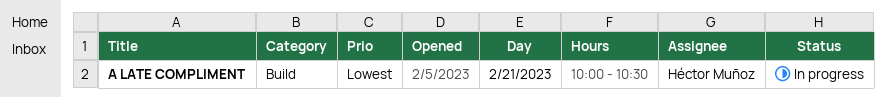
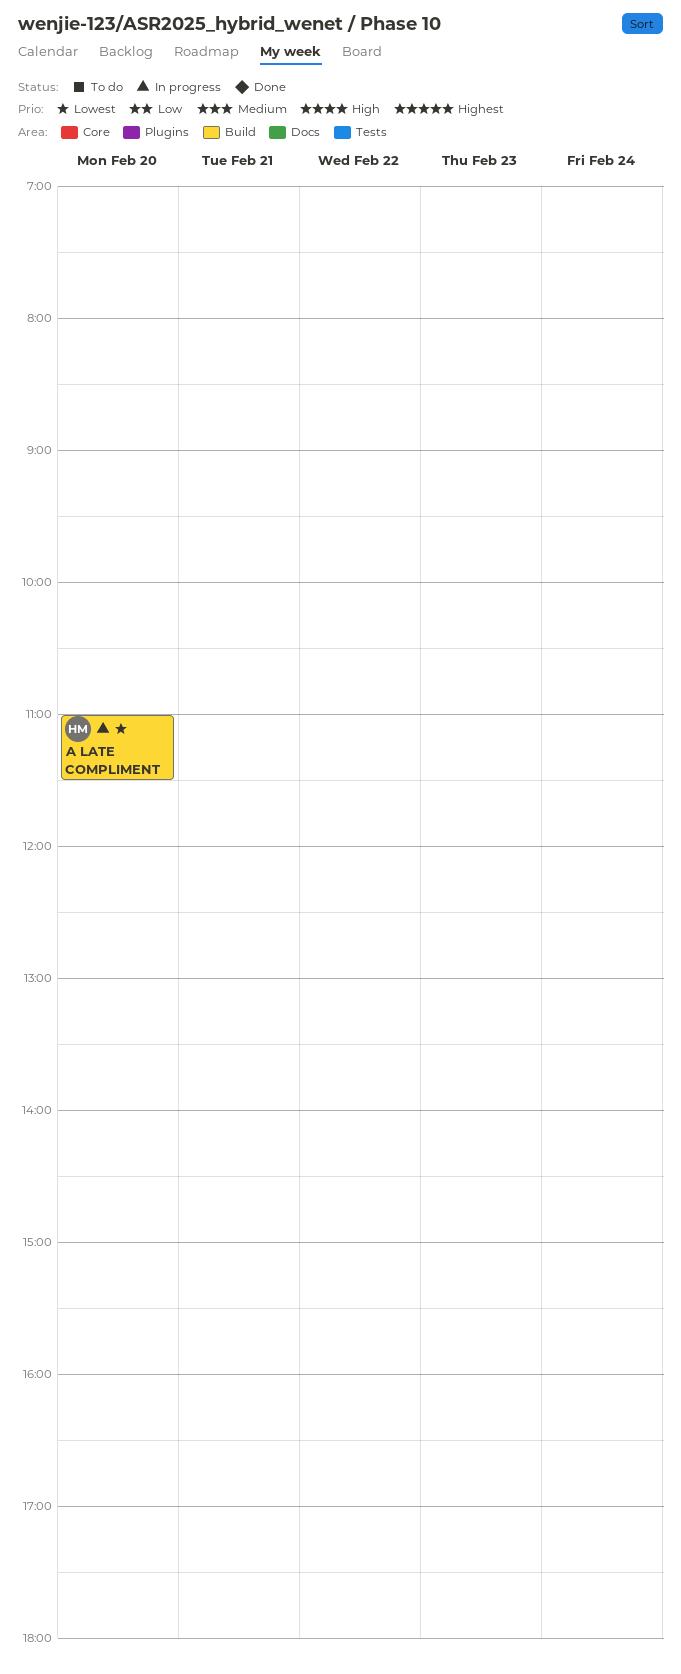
A LATE COMPLIMENT, day: Feb 21 -> Feb 20
A LATE COMPLIMENT, begins: 10:00 -> 11:00
A LATE COMPLIMENT, ends: 10:30 -> 11:30

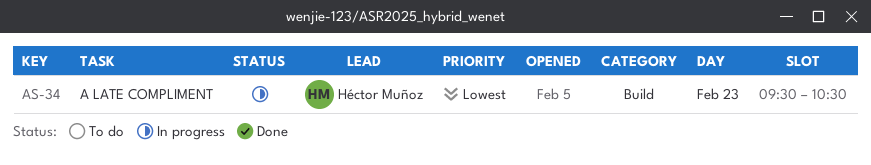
A LATE COMPLIMENT, day: Feb 20 -> Feb 23
A LATE COMPLIMENT, begins: 11:00 -> 09:30
A LATE COMPLIMENT, ends: 11:30 -> 10:30

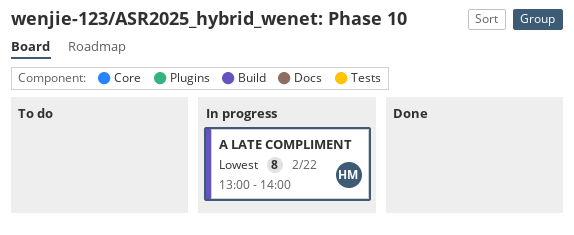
A LATE COMPLIMENT, day: Feb 23 -> Feb 22
A LATE COMPLIMENT, begins: 09:30 -> 13:00
A LATE COMPLIMENT, ends: 10:30 -> 14:00

